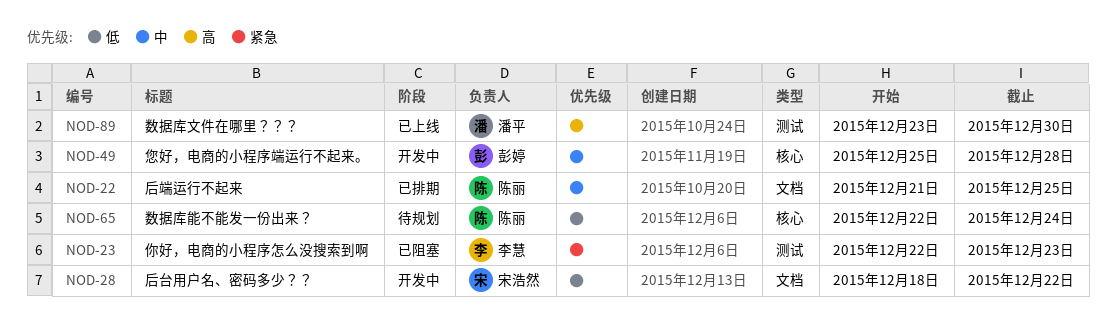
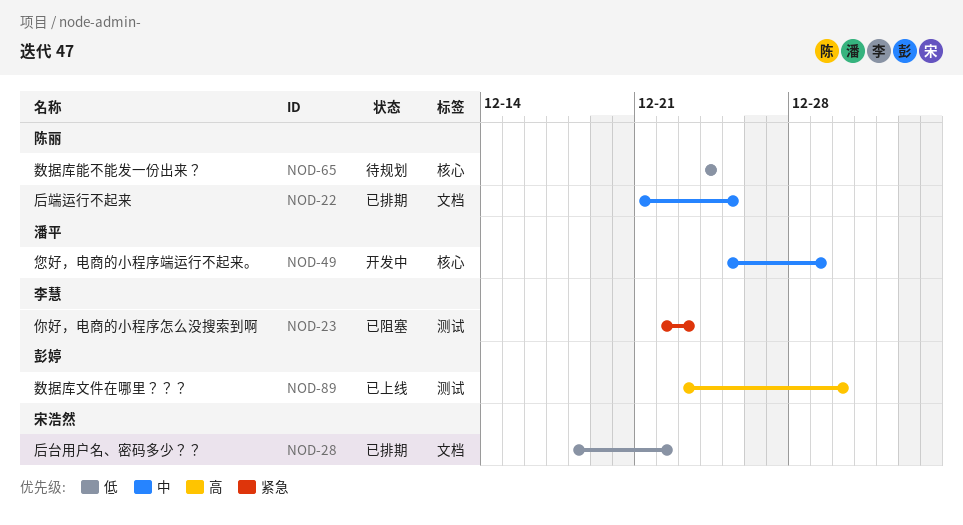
NOD-28, status: 开发中 -> 已排期
NOD-49, owner: 彭婷 -> 潘平
NOD-49, due: Dec 28 -> Dec 29
NOD-65, start: Dec 22 -> Dec 24
NOD-89, owner: 潘平 -> 彭婷

